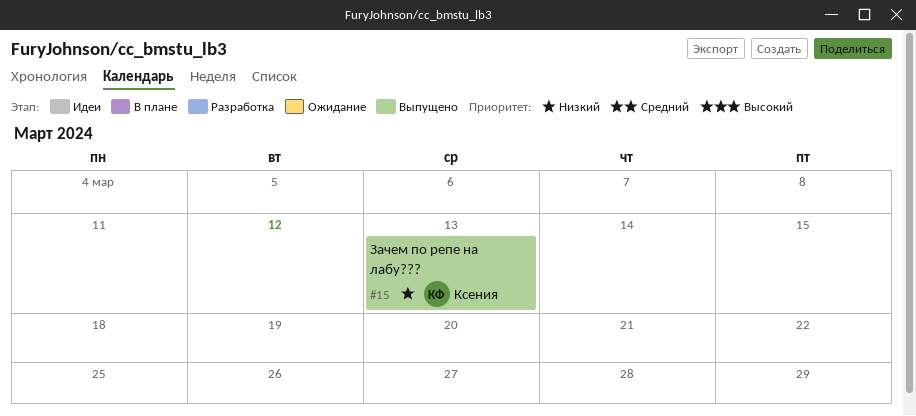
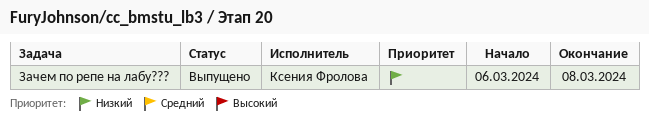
Зачем по репе на лабу???, due: Mar 13 -> Mar 8

